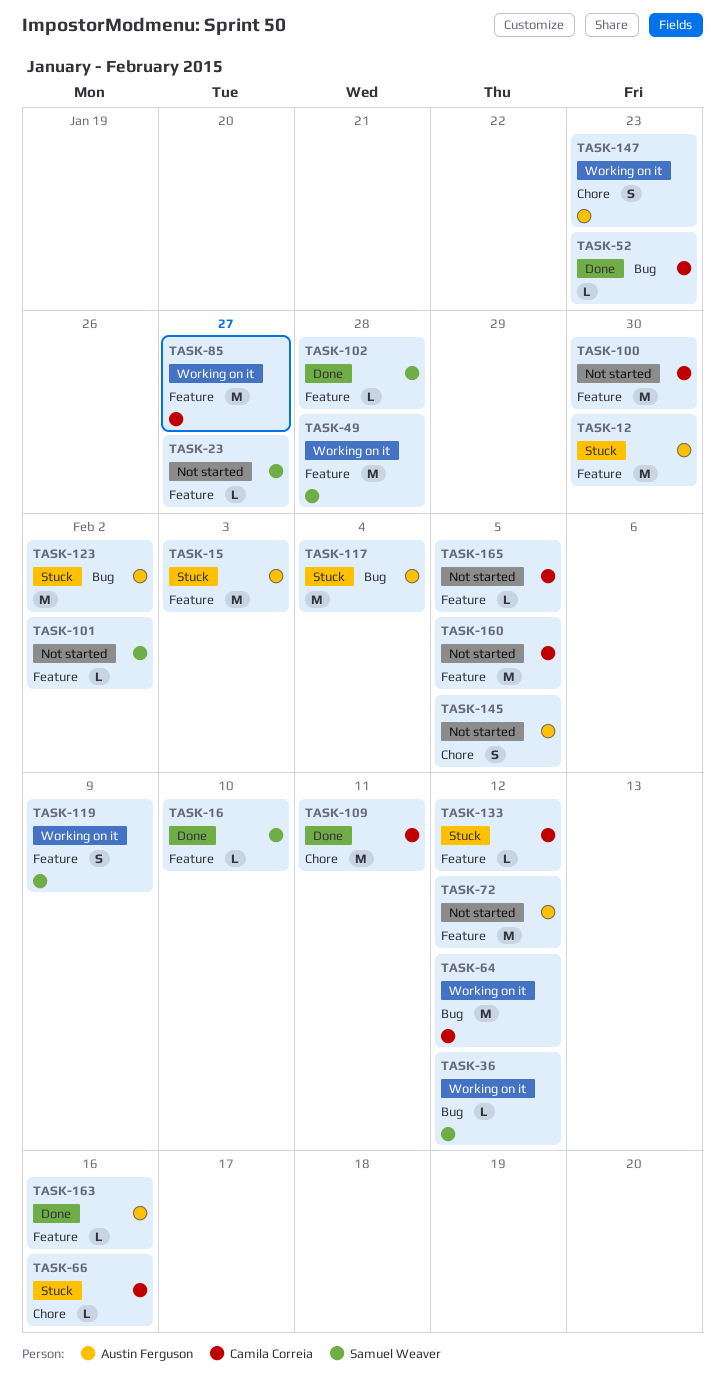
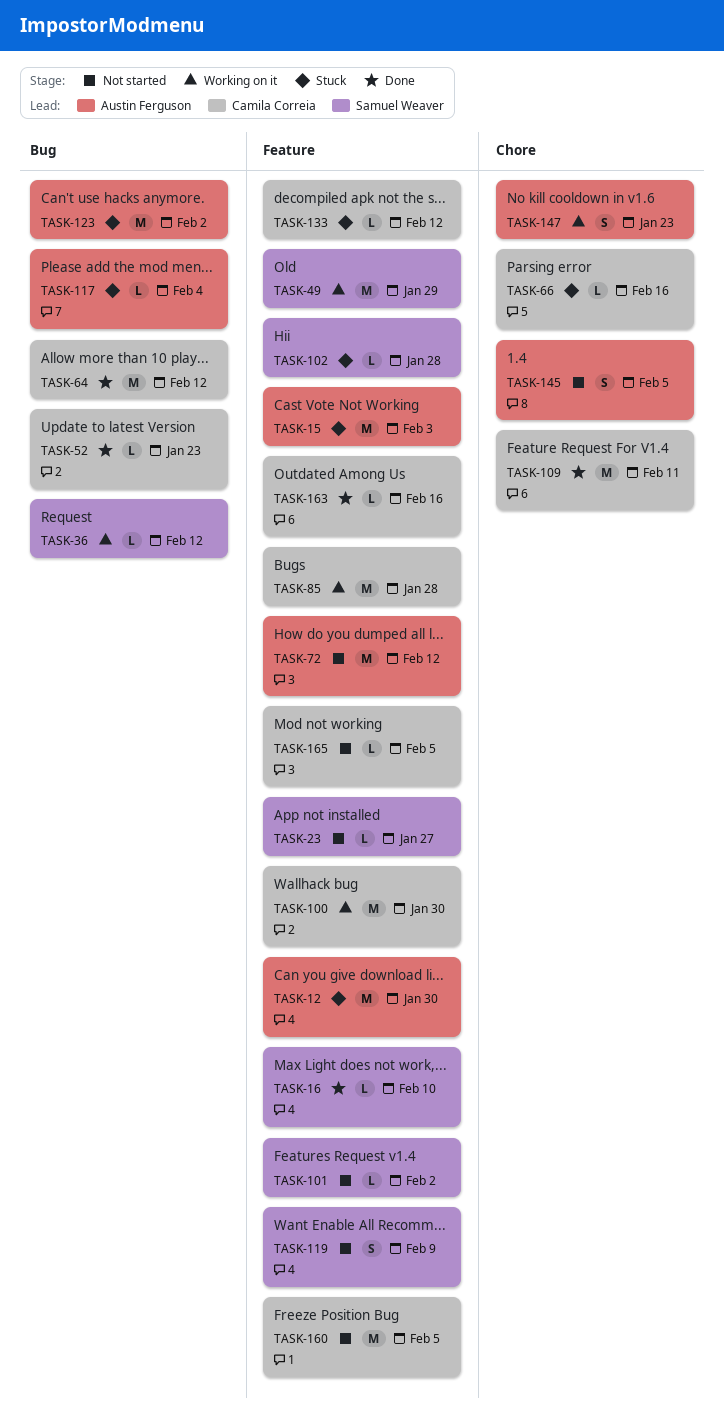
TASK-49, due: Jan 28 -> Jan 29
TASK-64, status: Working on it -> Done
TASK-85, due: Jan 27 -> Jan 28
TASK-100, status: Not started -> Working on it
TASK-102, status: Done -> Stuck
TASK-117, estimate: M -> L
TASK-119, status: Working on it -> Not started
TASK-163, owner: Austin Ferguson -> Camila Correia

